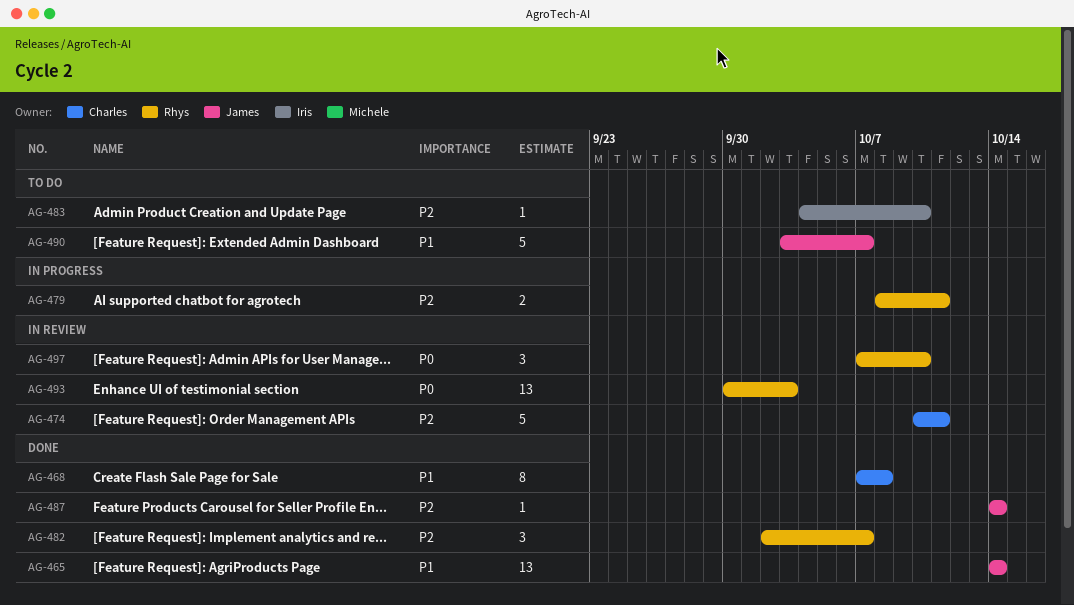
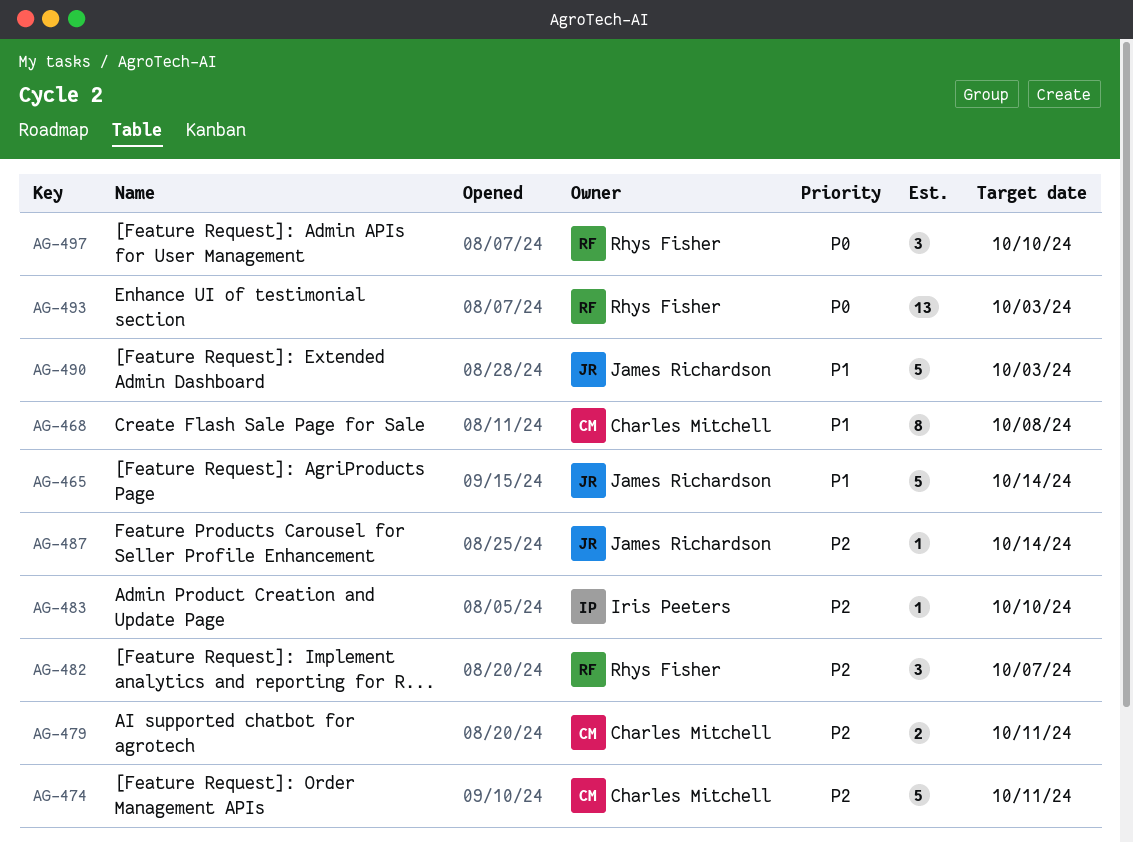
AG-465, estimate: 13 -> 5
AG-479, owner: Rhys Fisher -> Charles Mitchell
AG-490, due: Oct 7 -> Oct 3

